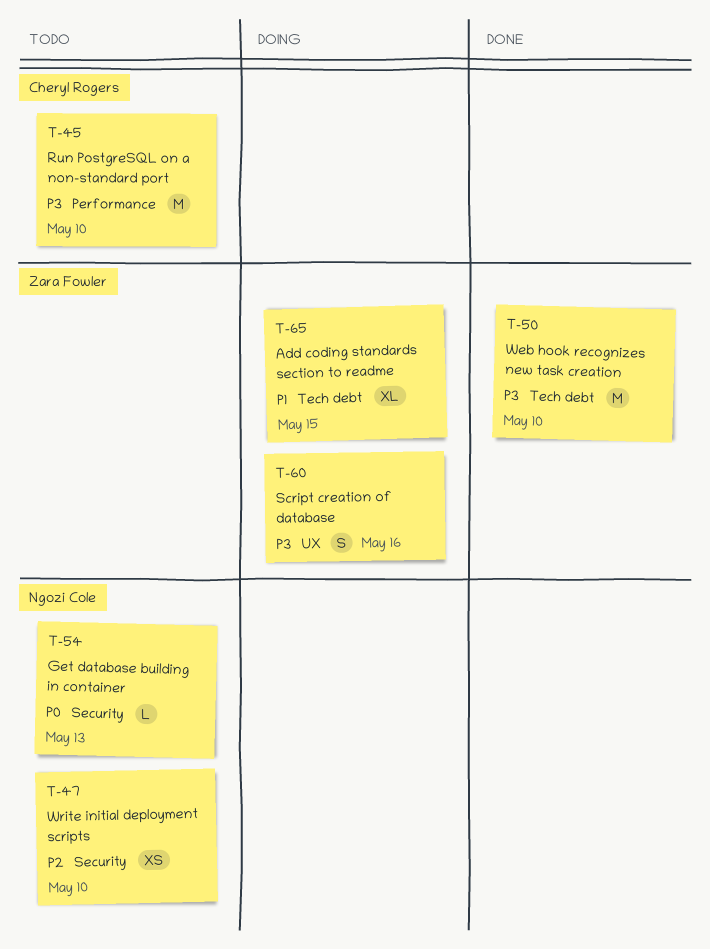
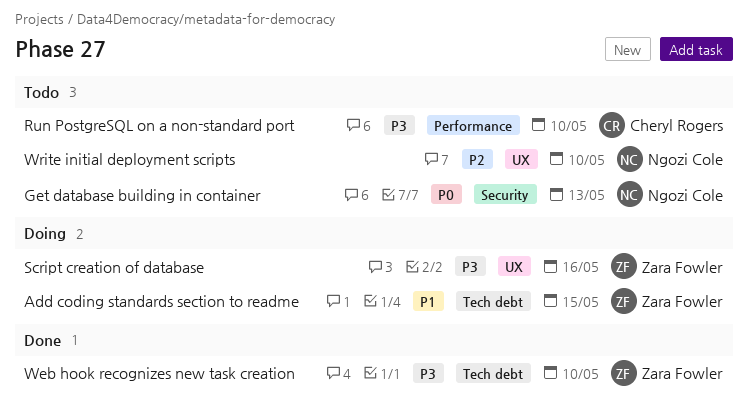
Write initial deployment scripts, label: Security -> UX

